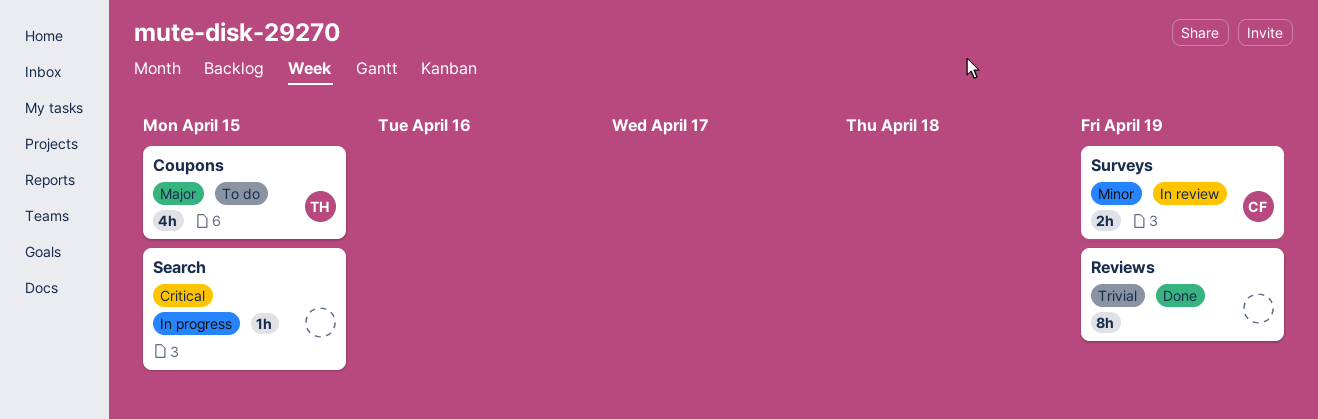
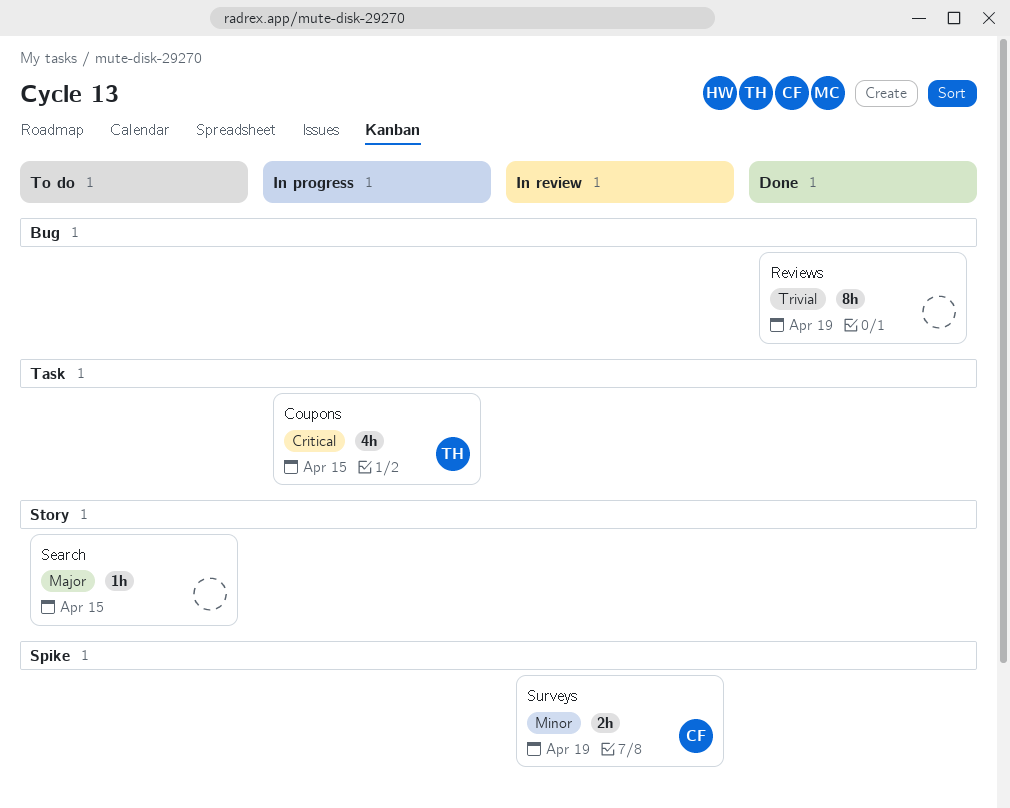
Coupons, status: To do -> In progress
Coupons, priority: Major -> Critical
Search, status: In progress -> To do
Search, priority: Critical -> Major

